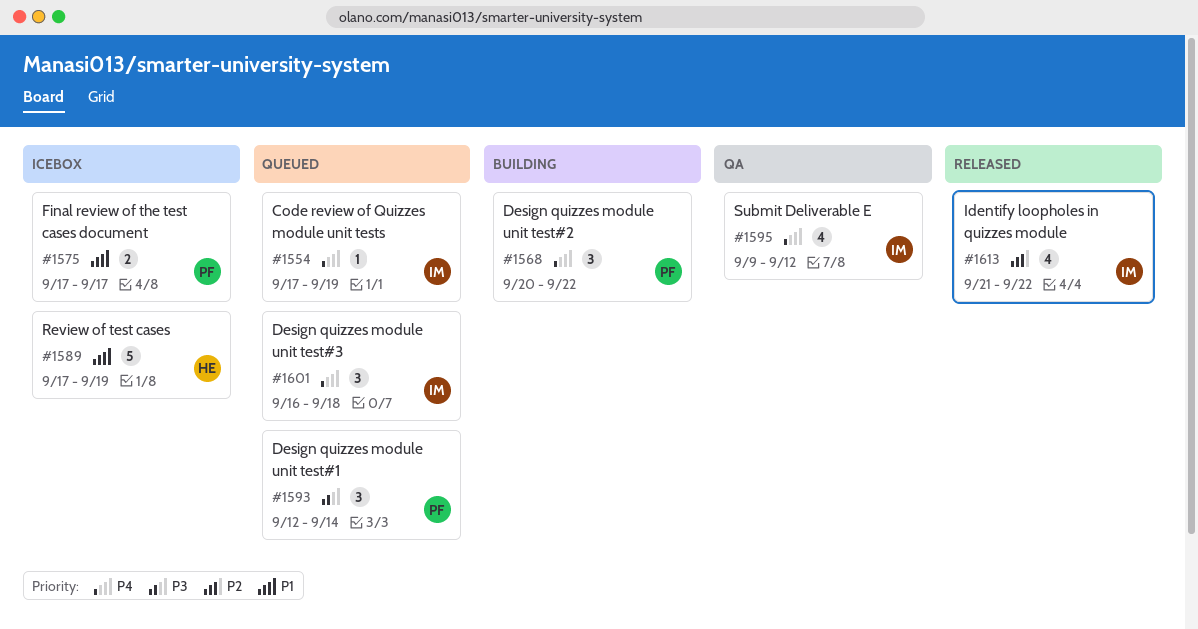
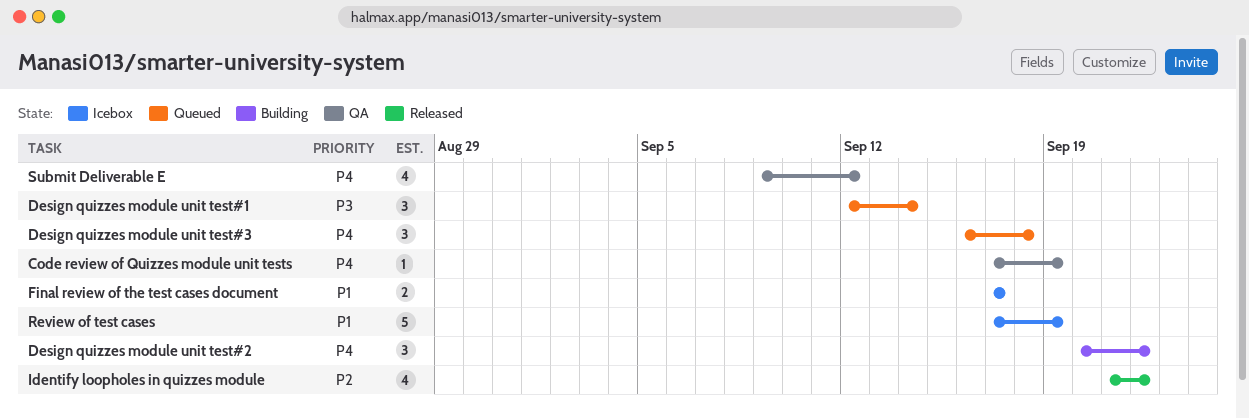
Code review of Quizzes module unit tests, status: Queued -> QA

